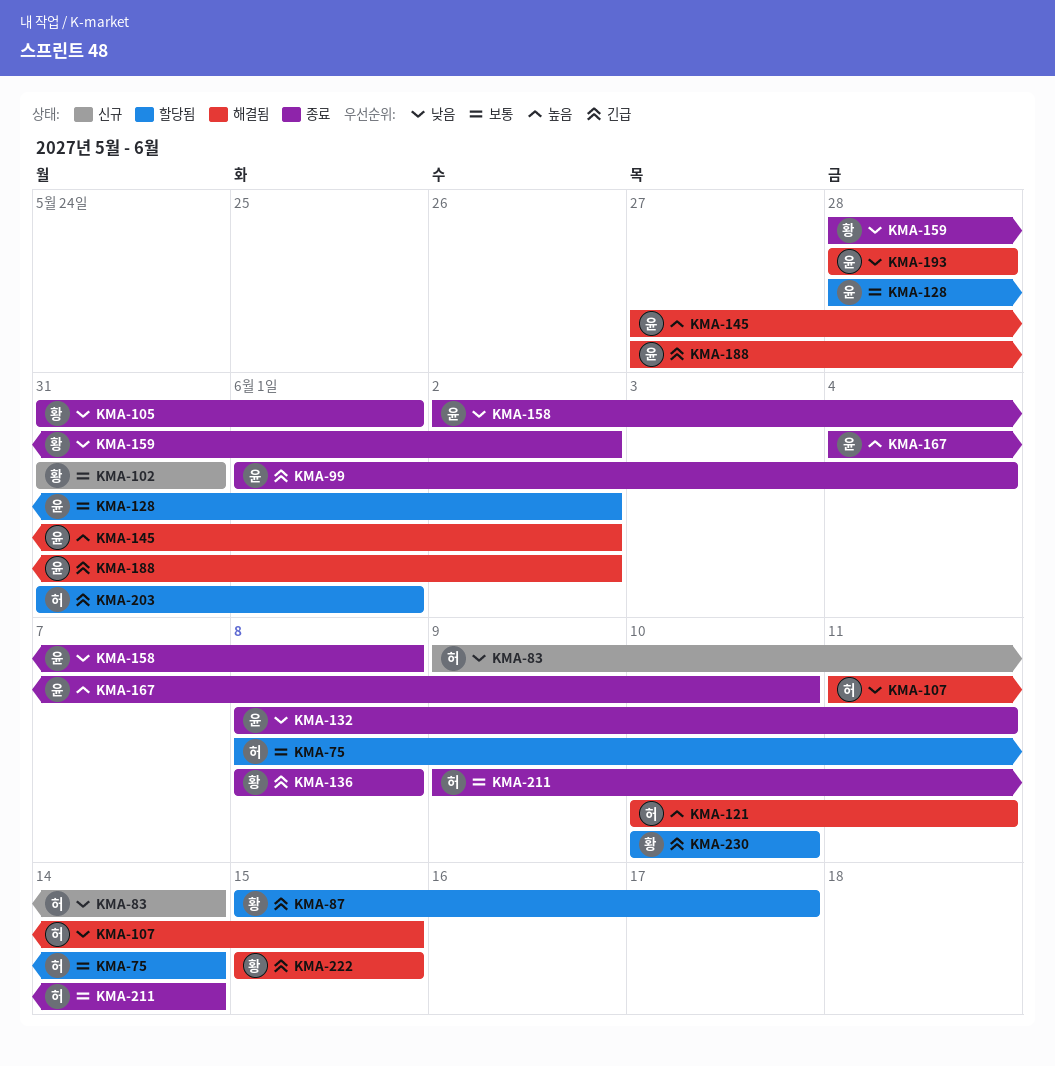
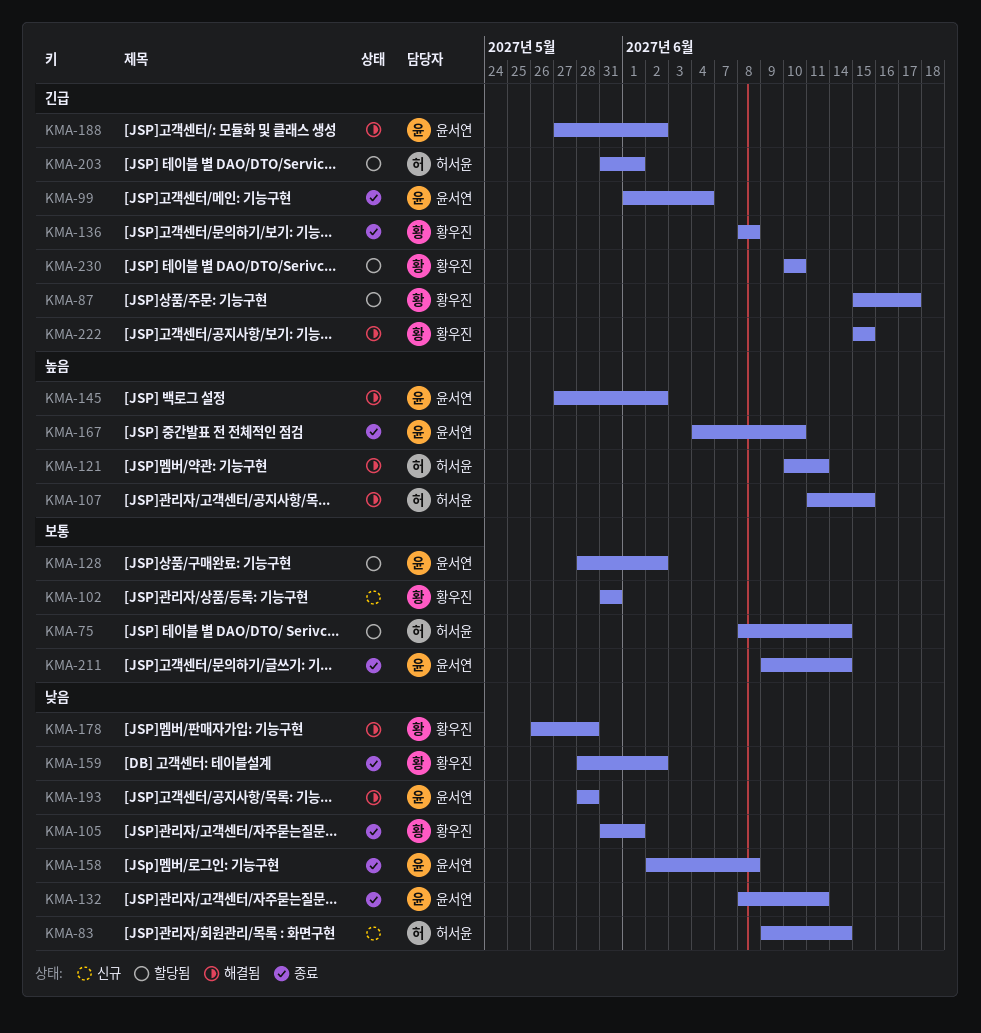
KMA-107, priority: 낮음 -> 높음
KMA-178: none -> present
KMA-211, owner: 허서윤 -> 윤서연

